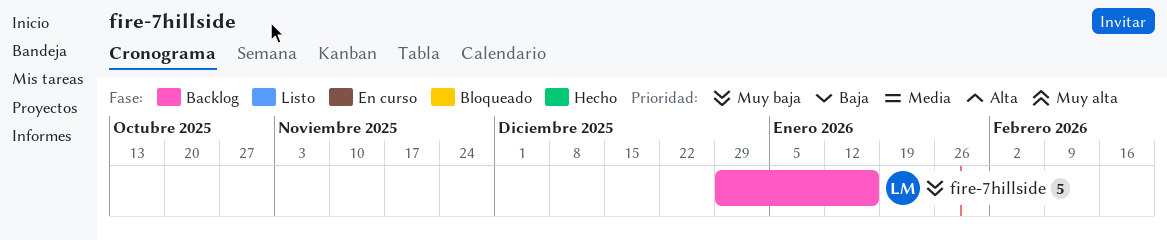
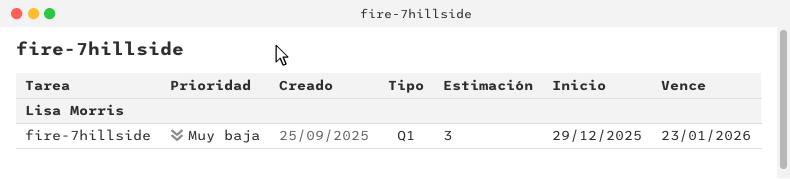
fire-7hillside, estimate: 5 -> 3
fire-7hillside, due: Jan 16 -> Jan 23

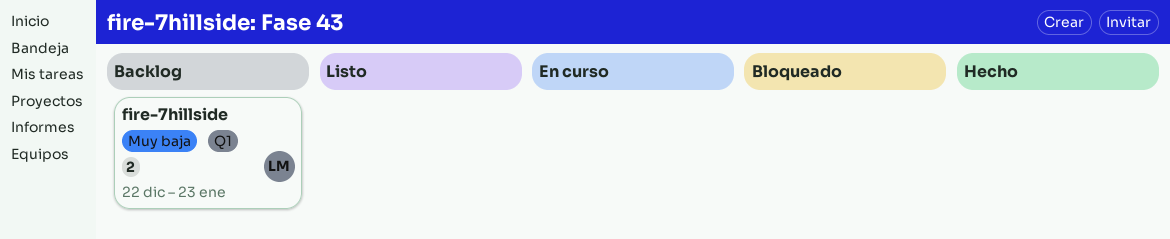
fire-7hillside, estimate: 3 -> 2
fire-7hillside, start: Dec 29 -> Dec 22

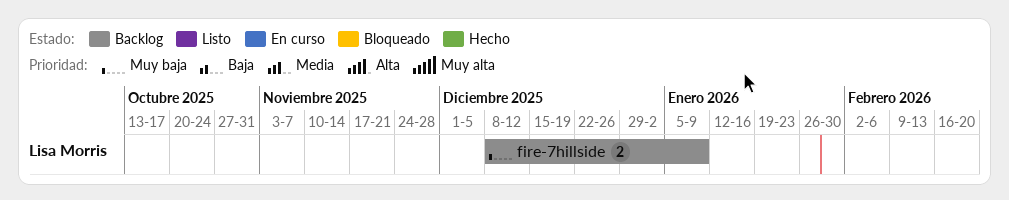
fire-7hillside, start: Dec 22 -> Dec 8
fire-7hillside, due: Jan 23 -> Jan 9

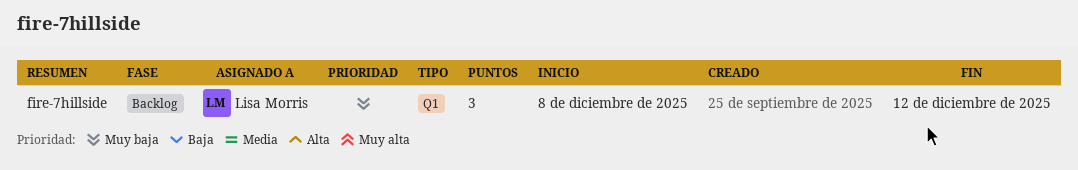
fire-7hillside, estimate: 2 -> 3
fire-7hillside, due: Jan 9 -> Dec 12

